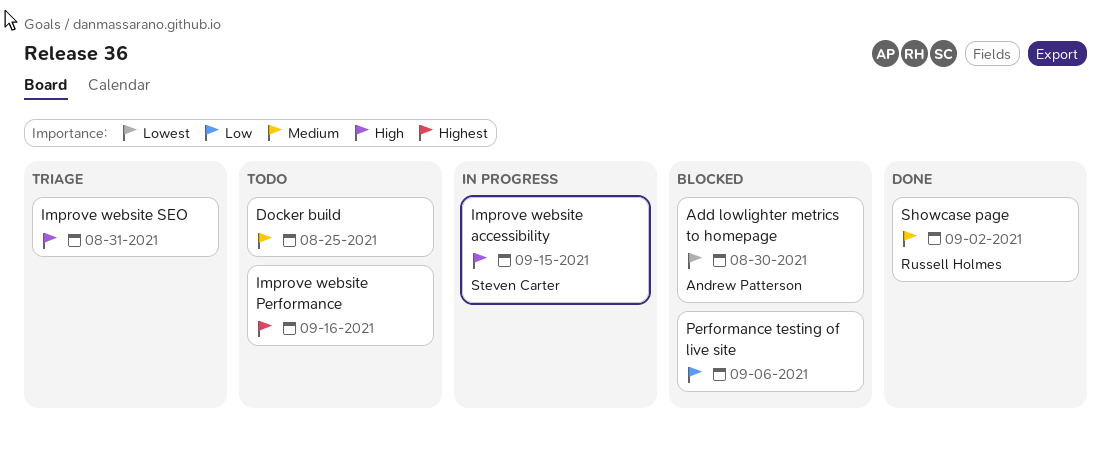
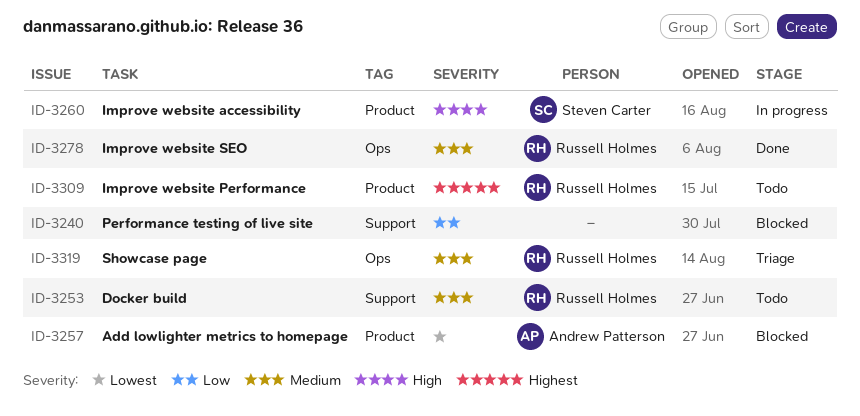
Docker build, owner: none -> Russell Holmes
Improve website Performance, owner: none -> Russell Holmes
Improve website SEO, status: Triage -> Done
Improve website SEO, owner: none -> Russell Holmes
Improve website SEO, priority: High -> Medium
Showcase page, status: Done -> Triage

